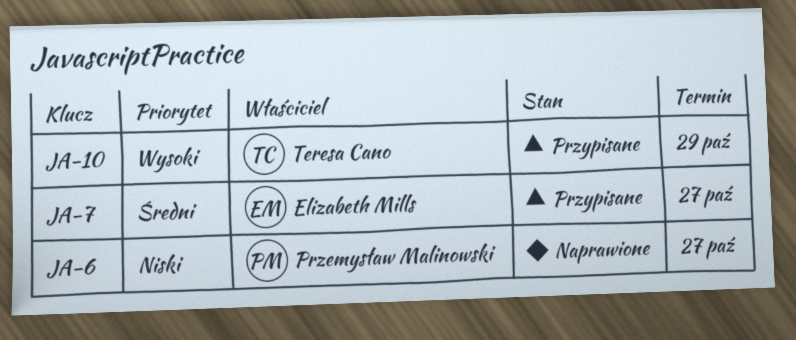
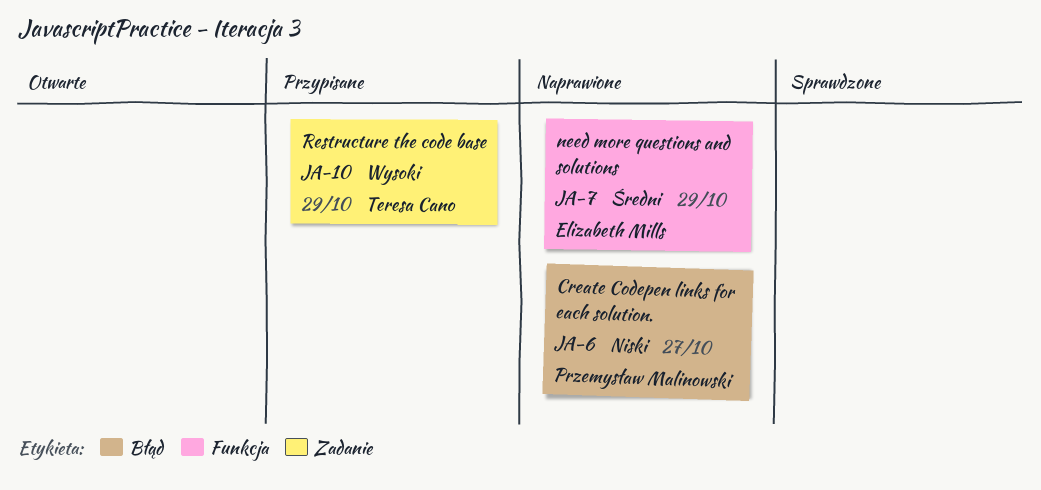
JA-7, status: Przypisane -> Naprawione
JA-7, due: Oct 27 -> Oct 29

